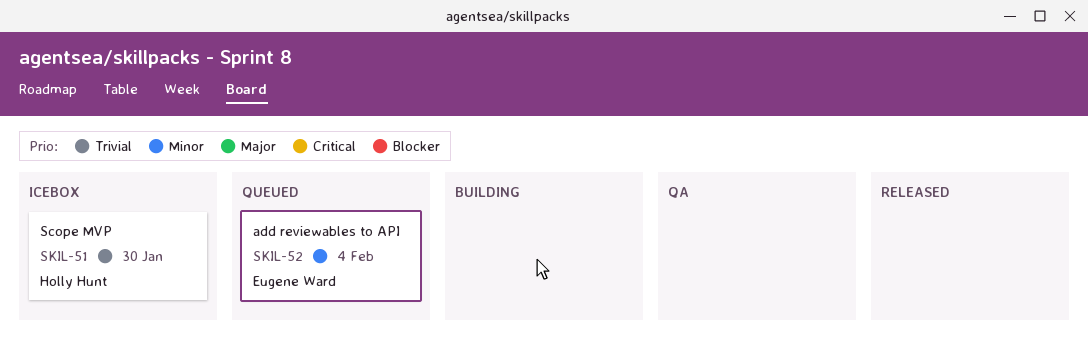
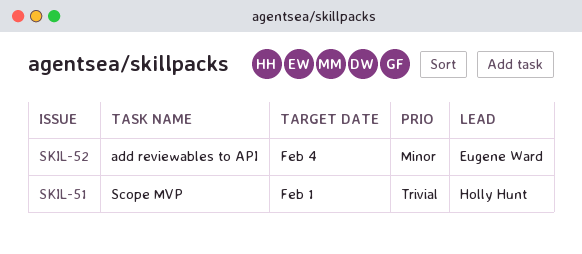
SKIL-51, due: Jan 30 -> Feb 1

